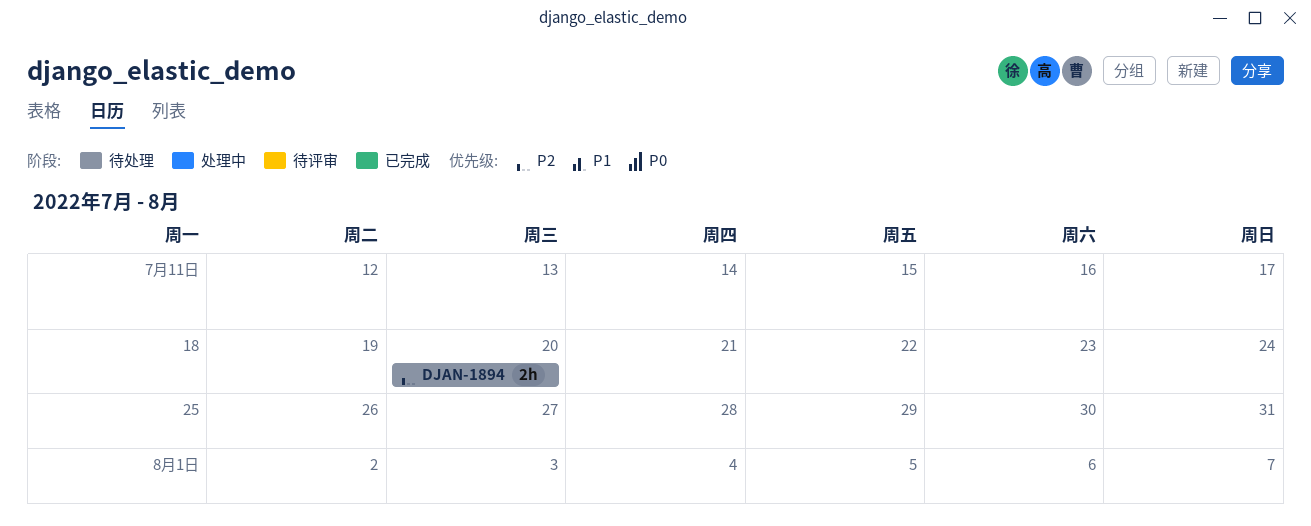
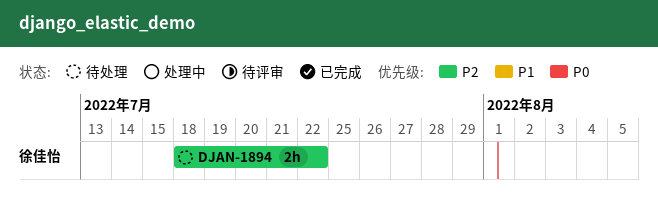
DJAN-1894, start: Jul 20 -> Jul 18
DJAN-1894, due: Jul 20 -> Jul 22

